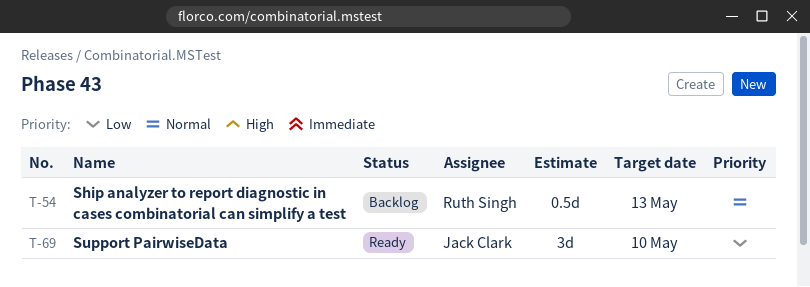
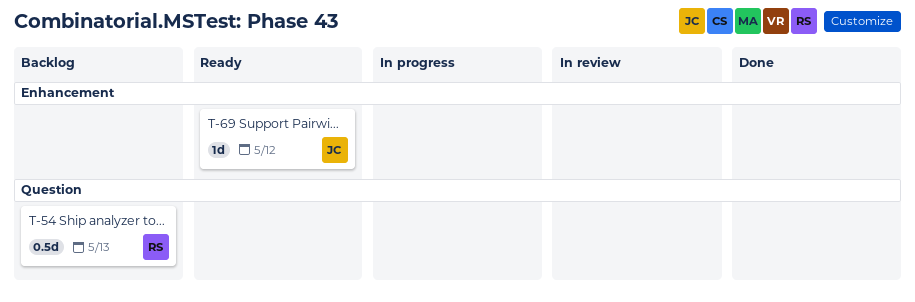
T-69, estimate: 3d -> 1d
T-69, due: May 10 -> May 12

